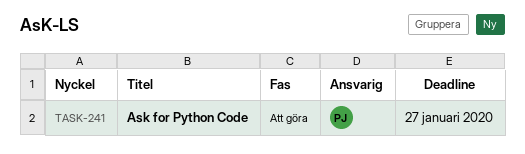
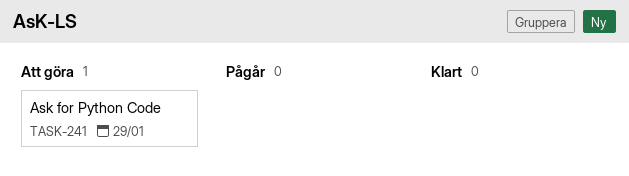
TASK-241, due: Jan 27 -> Jan 29

